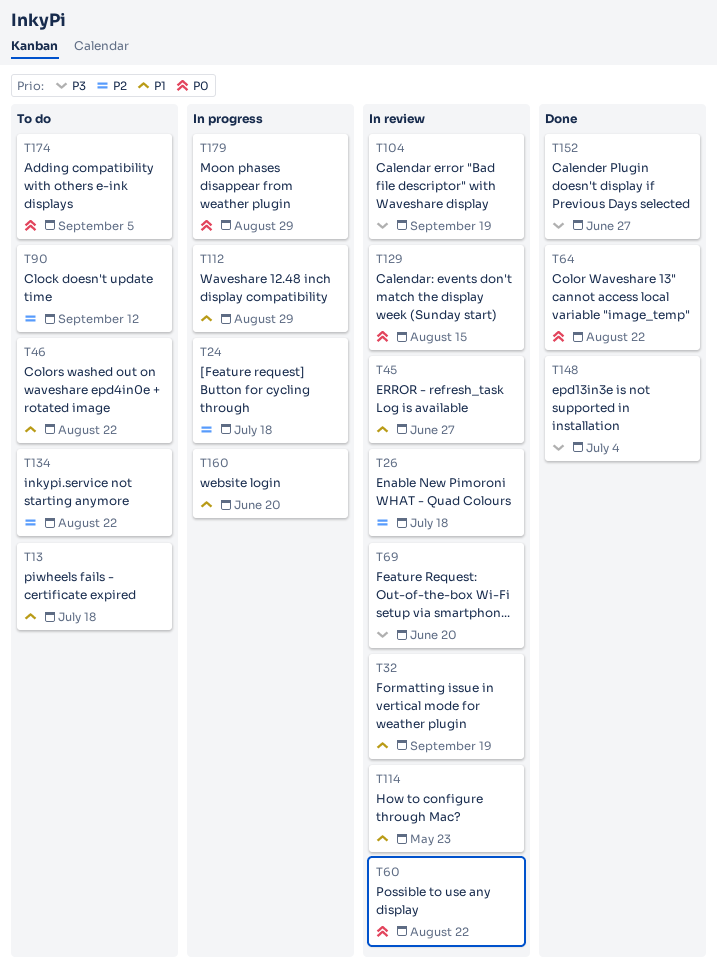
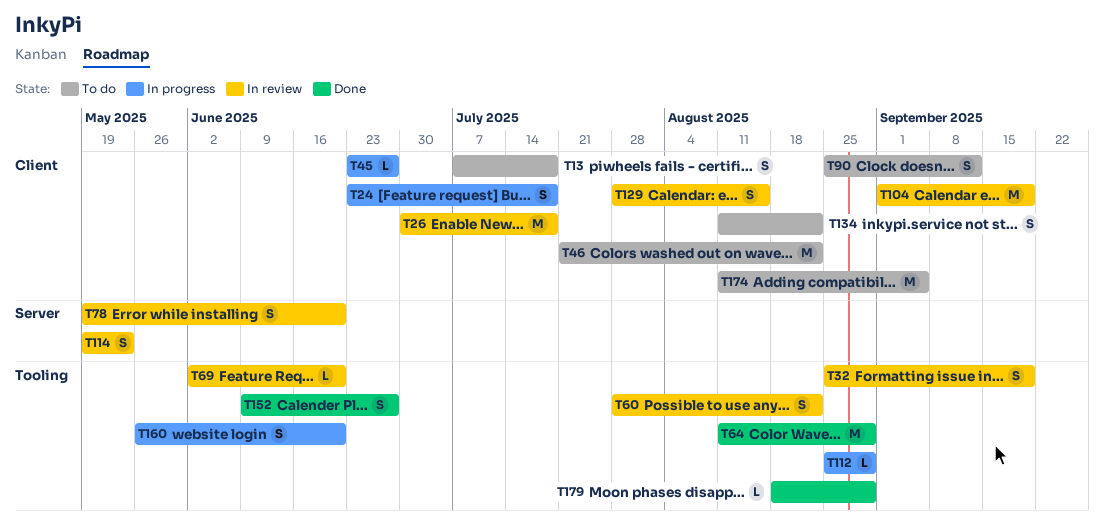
T45, status: In review -> In progress
T64, due: Aug 22 -> Aug 29
T78: none -> present
T148: present -> none
T179, status: In progress -> Done

